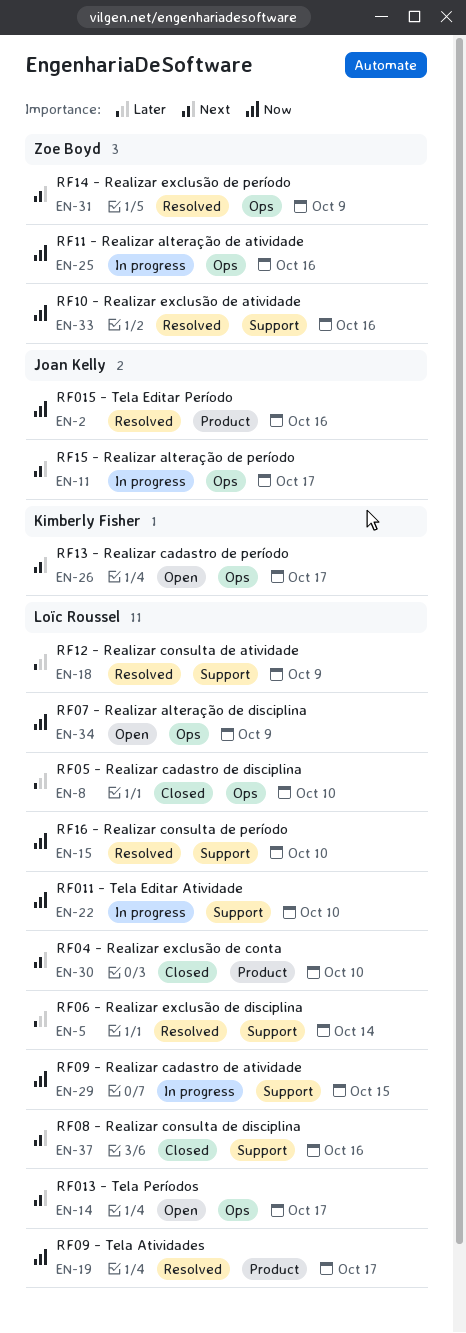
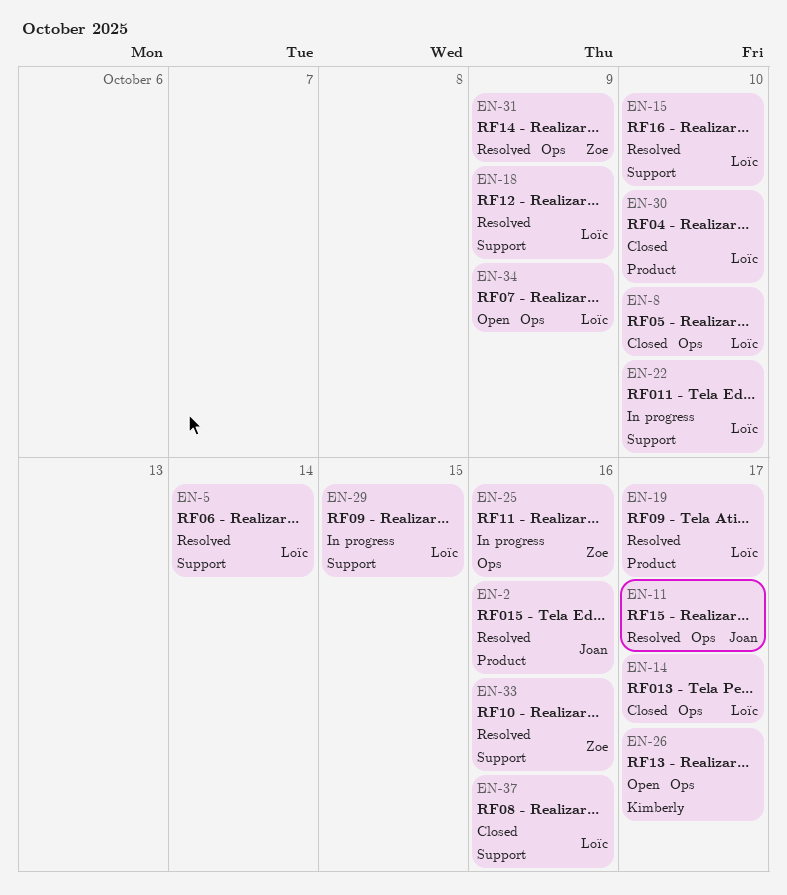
EN-11, status: In progress -> Resolved
EN-14, status: Open -> Closed

